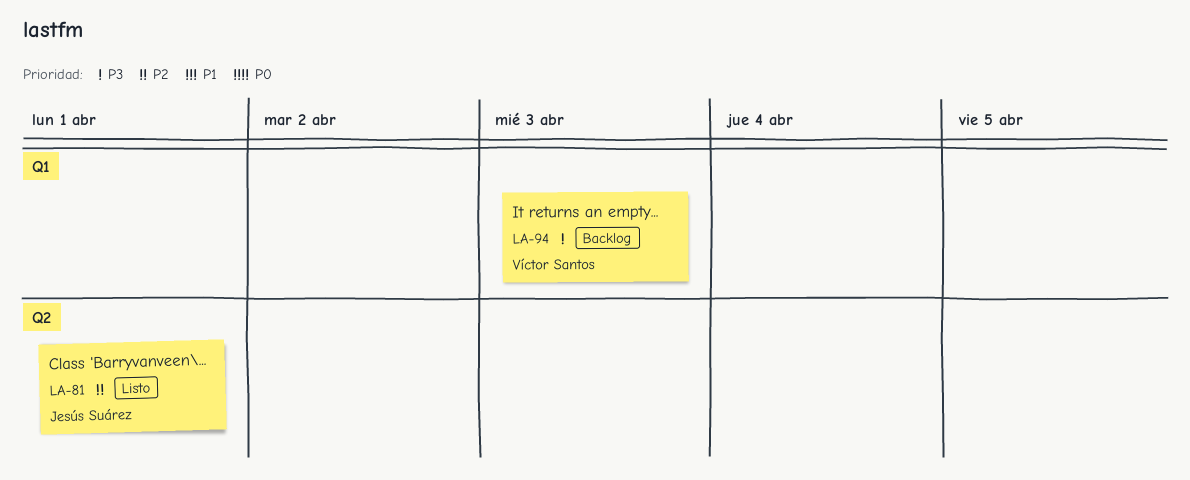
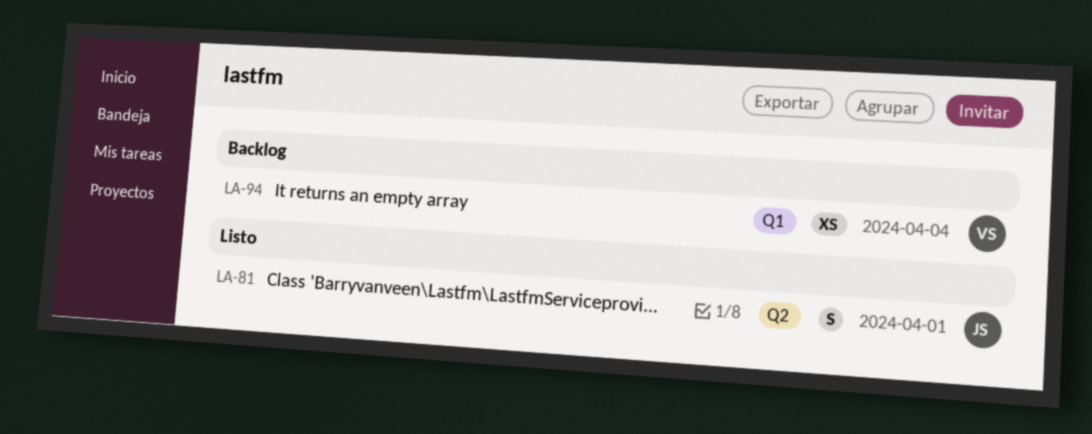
LA-94, due: Apr 3 -> Apr 4

